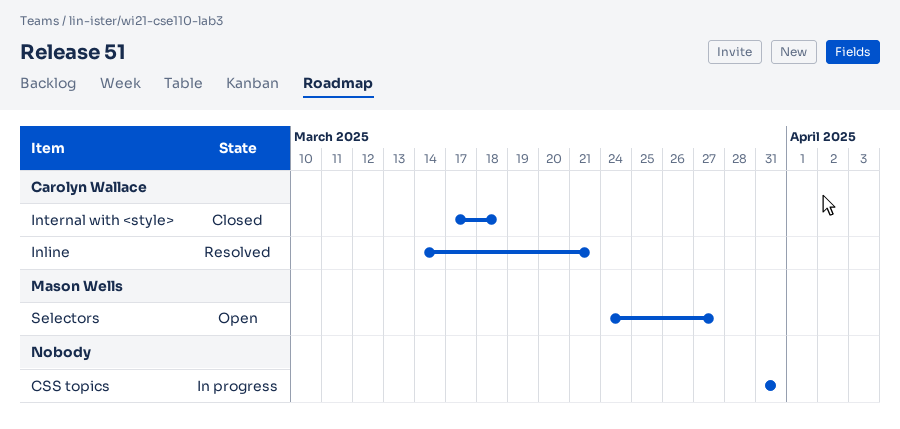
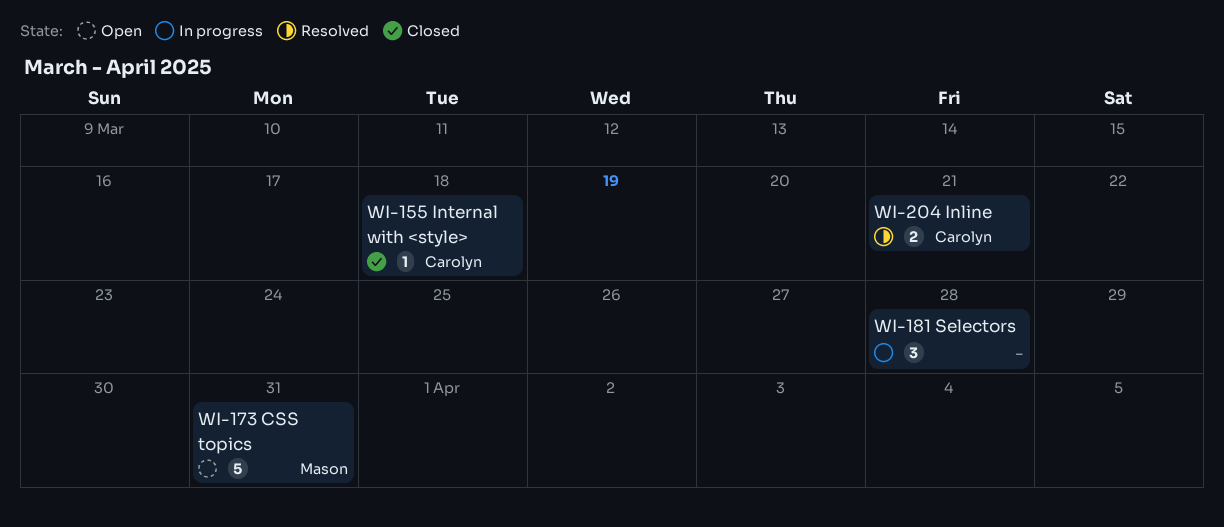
CSS topics, status: In progress -> Open
CSS topics, owner: none -> Mason Wells
Selectors, status: Open -> In progress
Selectors, owner: Mason Wells -> none
Selectors, due: Mar 27 -> Mar 28

